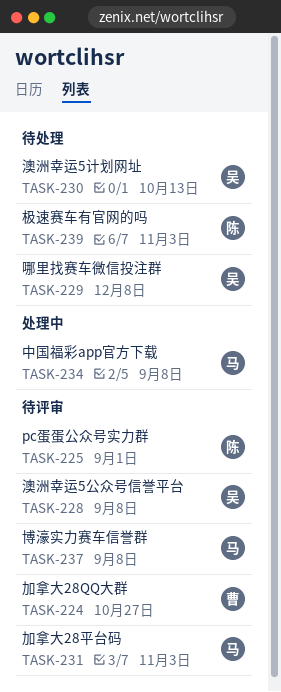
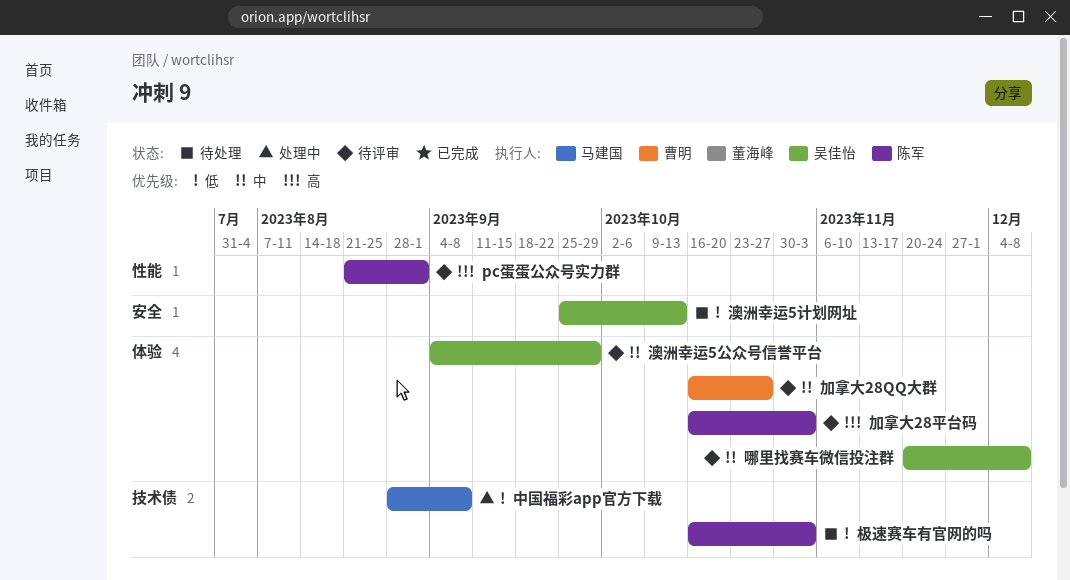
加拿大28平台码, owner: 马建国 -> 陈军
博濠实力赛车信誉群: present -> none
哪里找赛车微信投注群, status: 待处理 -> 待评审
澳洲幸运5公众号信誉平台, due: Sep 8 -> Sep 29

